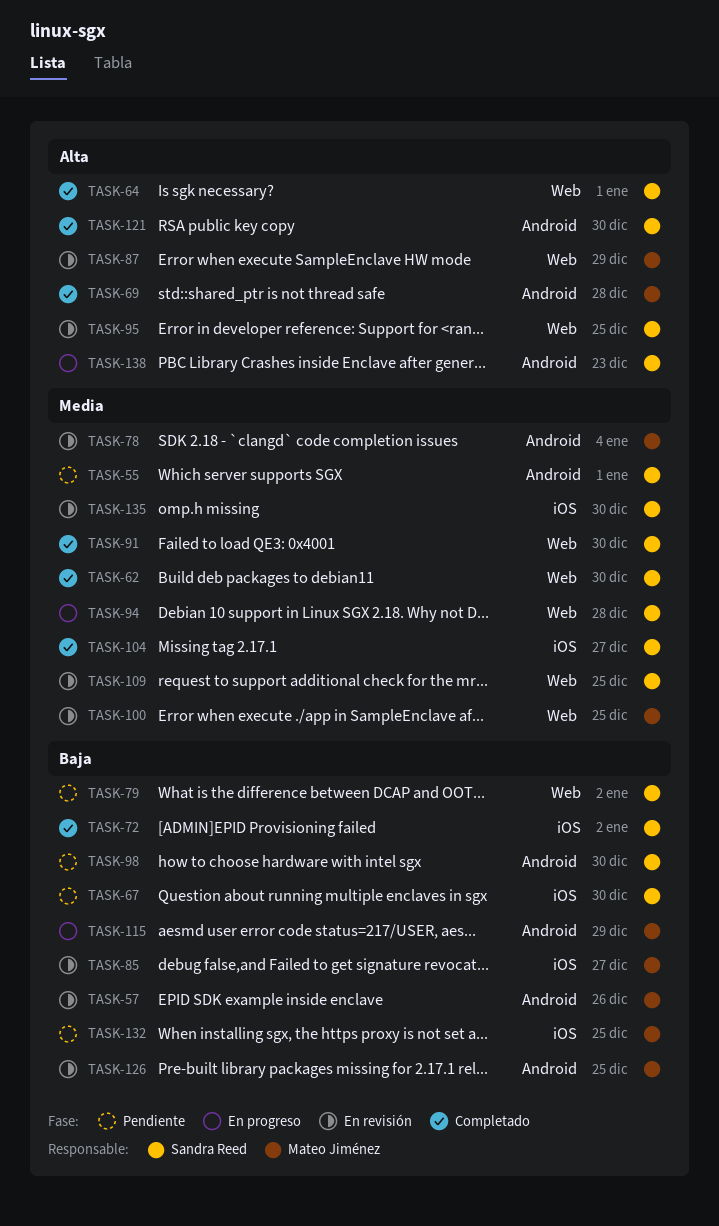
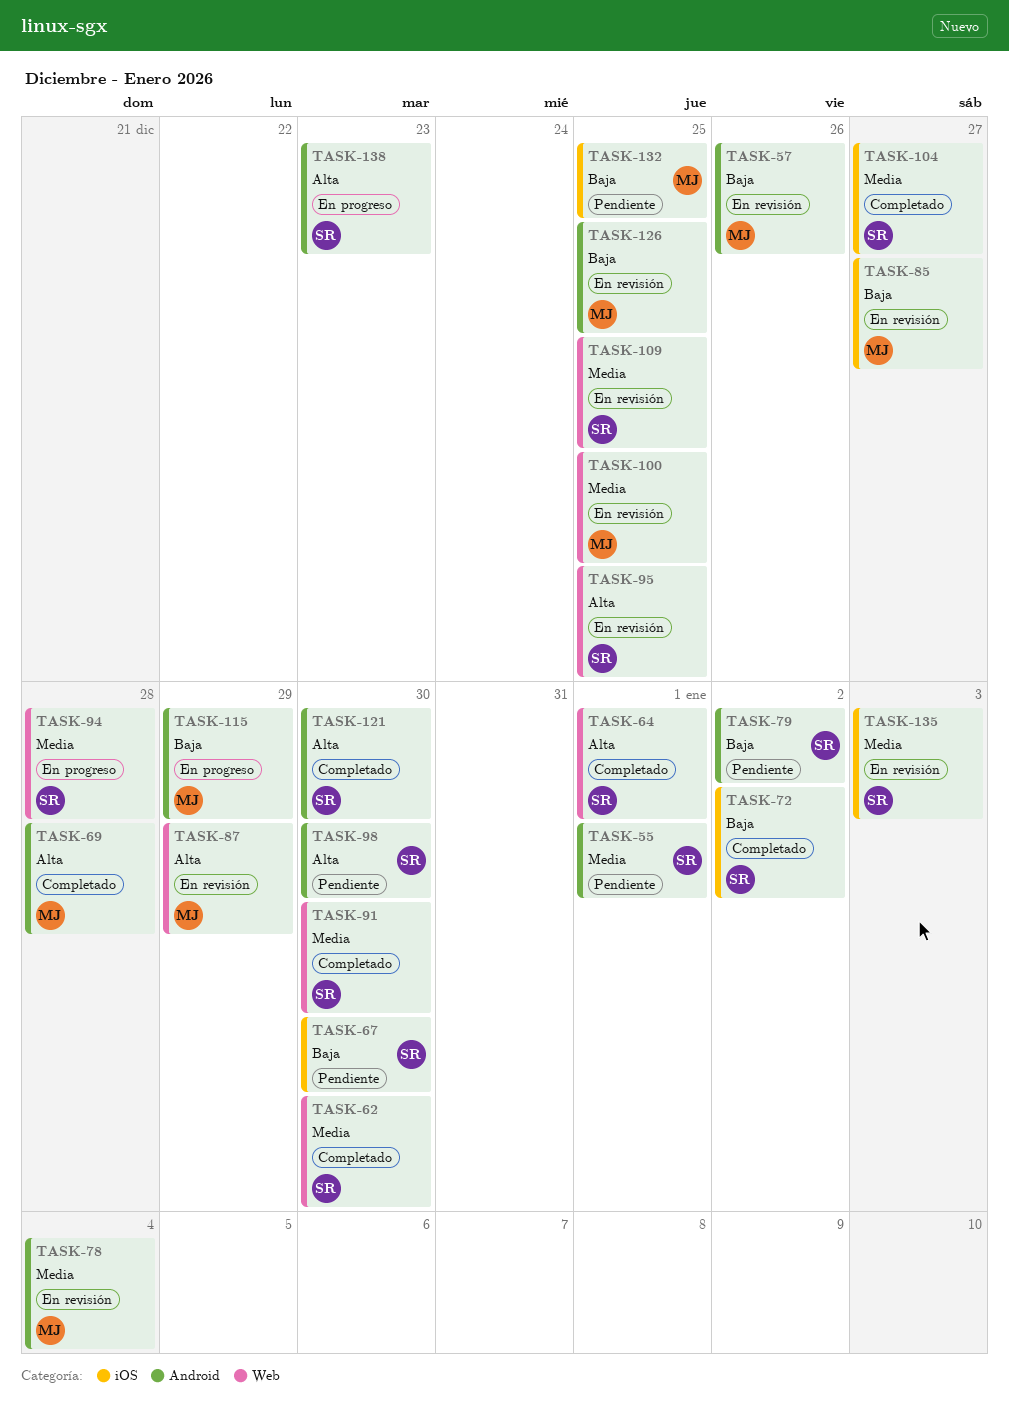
TASK-79, label: Web -> Android
TASK-98, priority: Baja -> Alta
TASK-135, due: Dec 30 -> Jan 3

